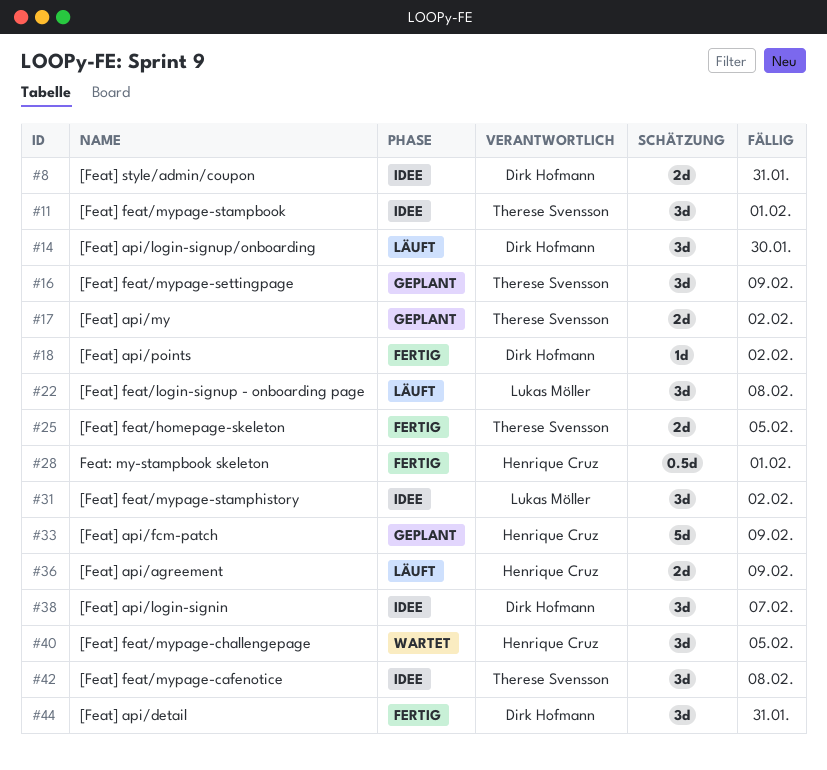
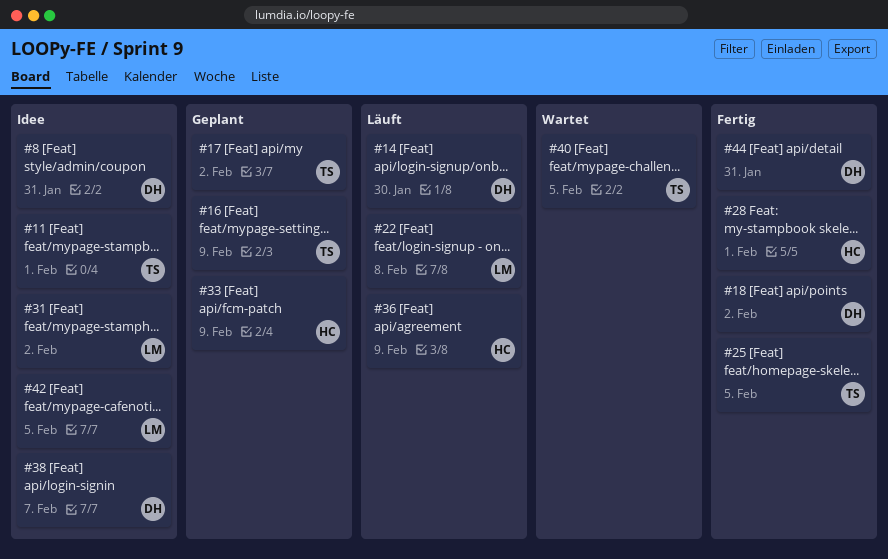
#40, owner: Henrique Cruz -> Therese Svensson
#42, owner: Therese Svensson -> Lukas Möller
#42, due: Feb 8 -> Feb 5

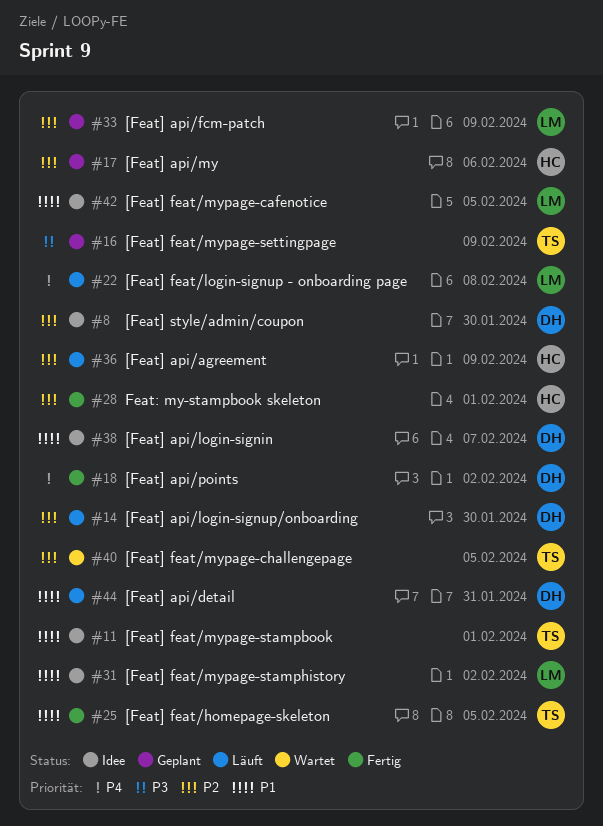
#8, due: Jan 31 -> Jan 30
#17, owner: TS -> HC
#17, due: Feb 2 -> Feb 6
#33, owner: HC -> LM
#44, status: Fertig -> Läuft

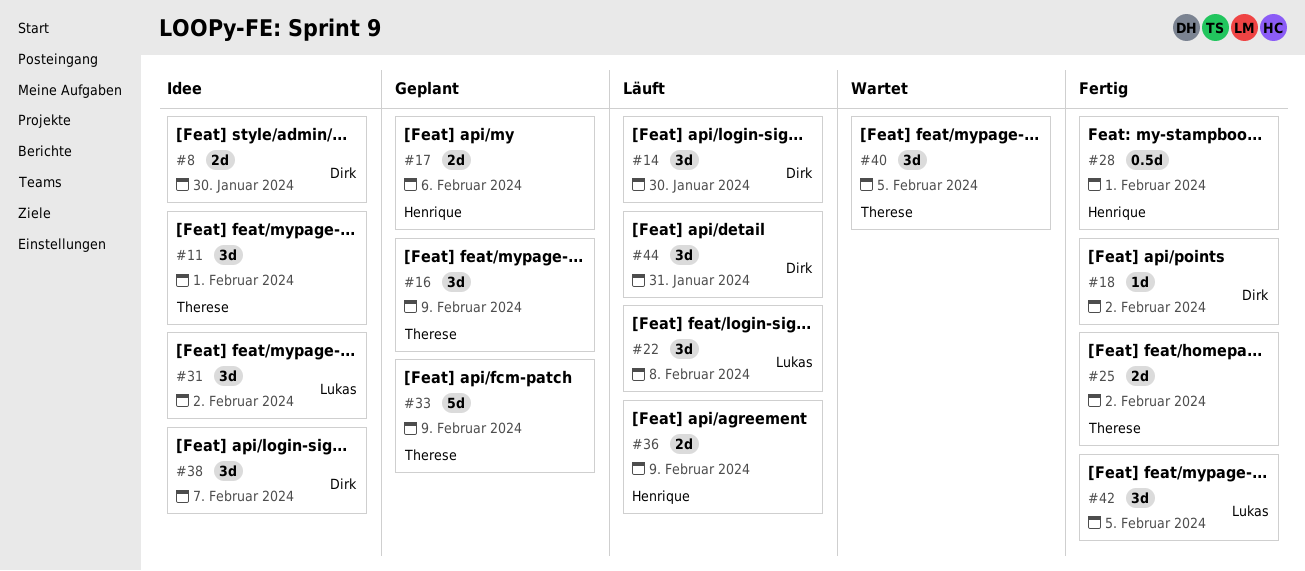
#25, due: Feb 5 -> Feb 2
#33, owner: Lukas -> Therese
#42, status: Idee -> Fertig

